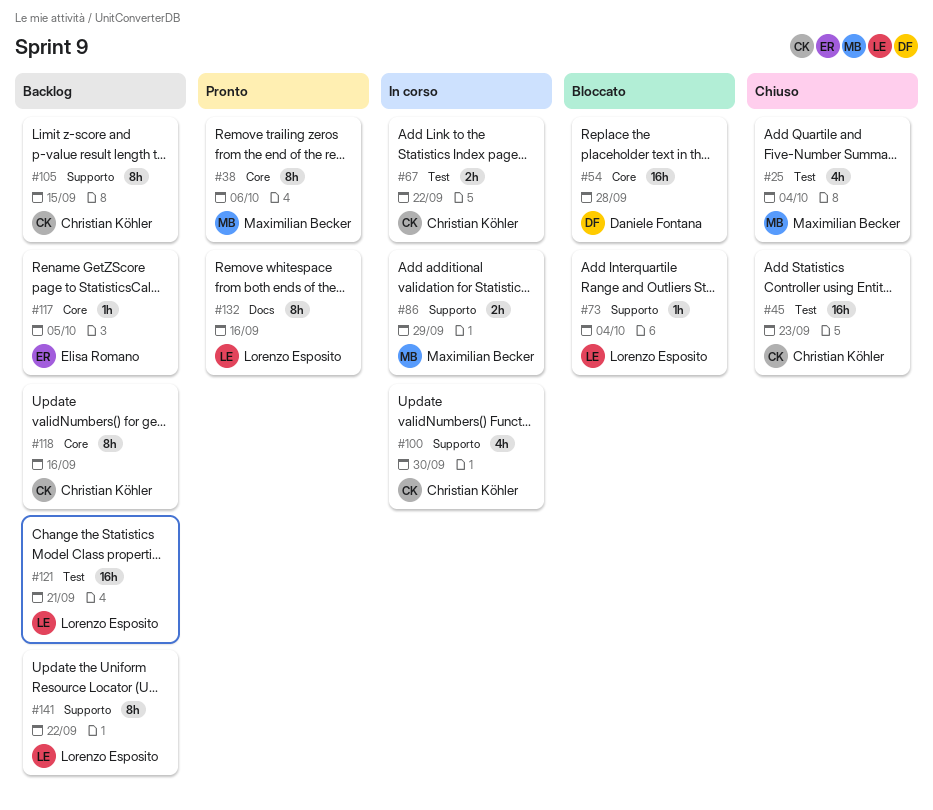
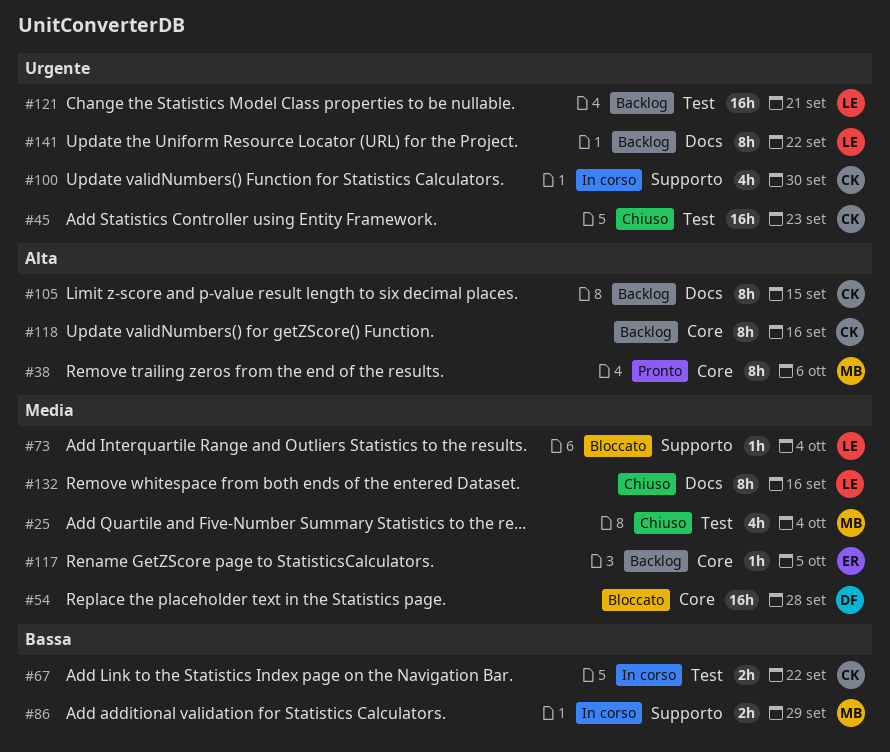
#105, label: Supporto -> Docs
#132, status: Pronto -> Chiuso
#141, label: Supporto -> Docs

